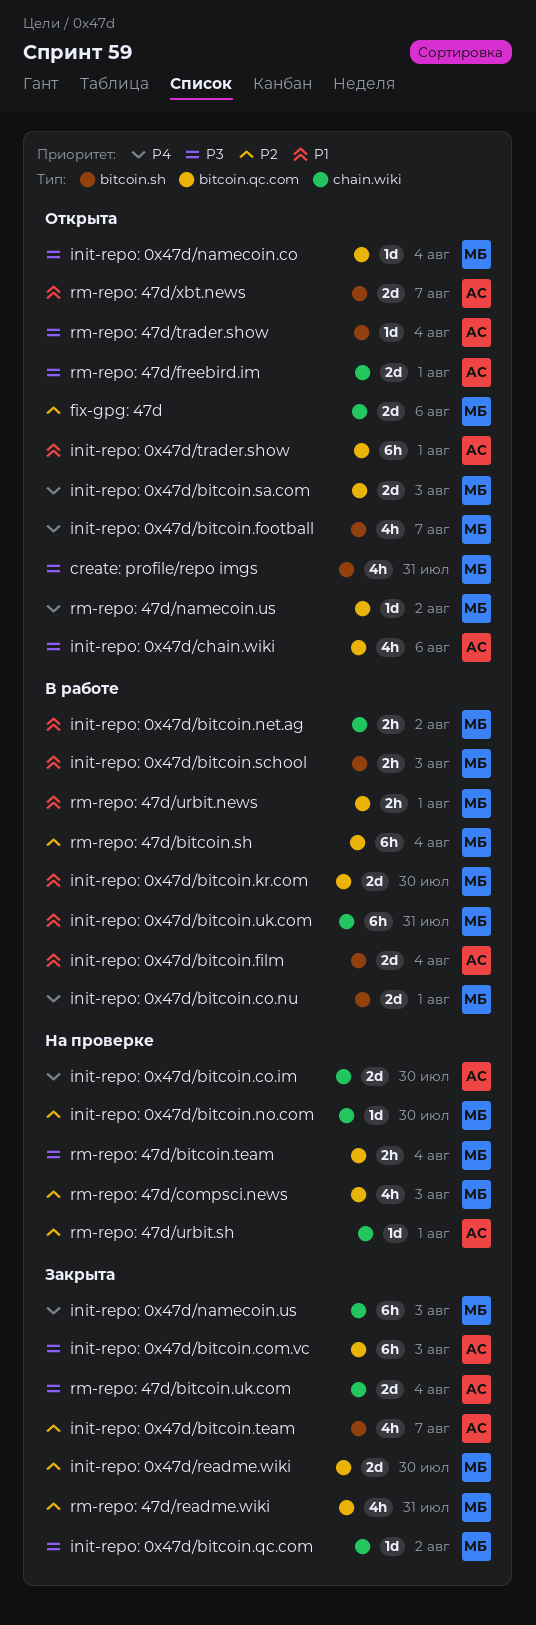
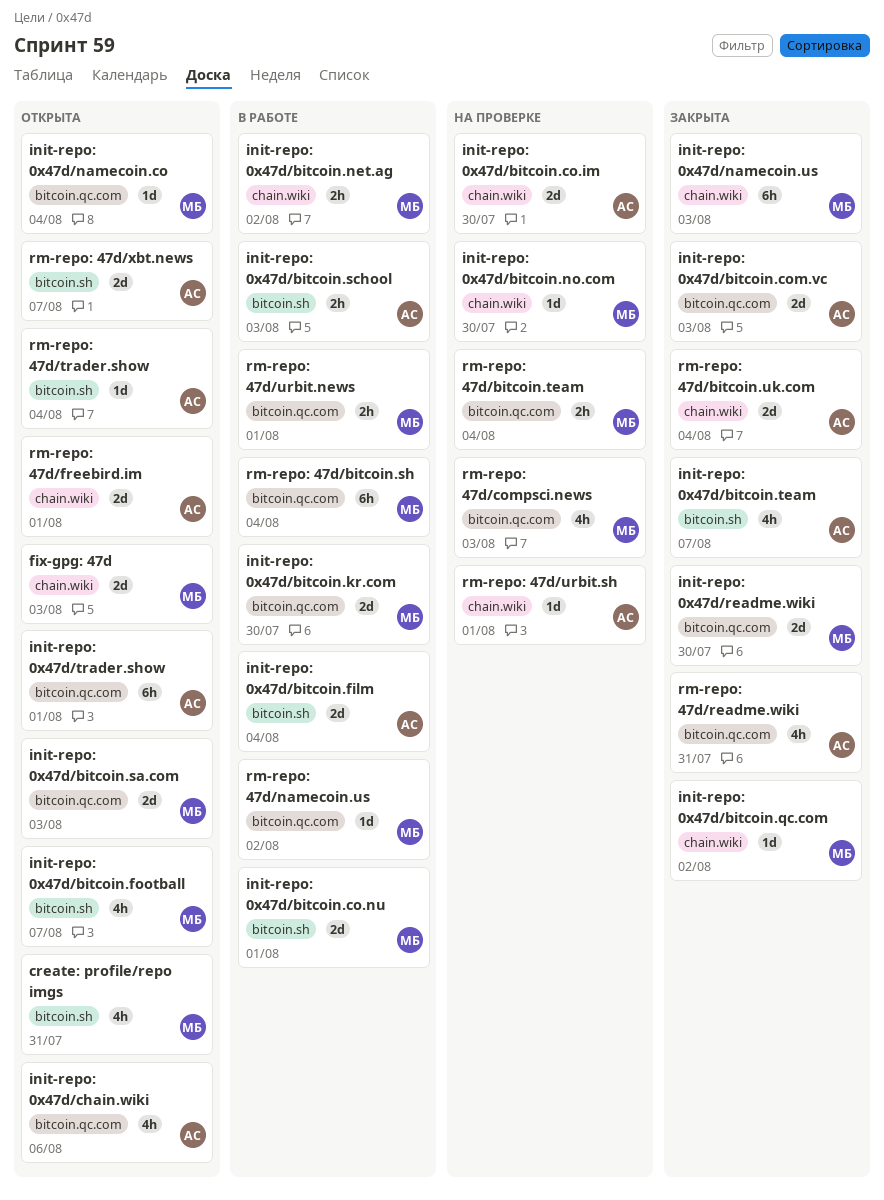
fix-gpg: 47d, due: Aug 6 -> Aug 3
init-repo: 0x47d/bitcoin.com.vc, estimate: 6h -> 2d
init-repo: 0x47d/bitcoin.school, owner: МБ -> АС
init-repo: 0x47d/bitcoin.uk.com: present -> none
rm-repo: 47d/namecoin.us, status: Открыта -> В работе
rm-repo: 47d/readme.wiki, owner: МБ -> АС

